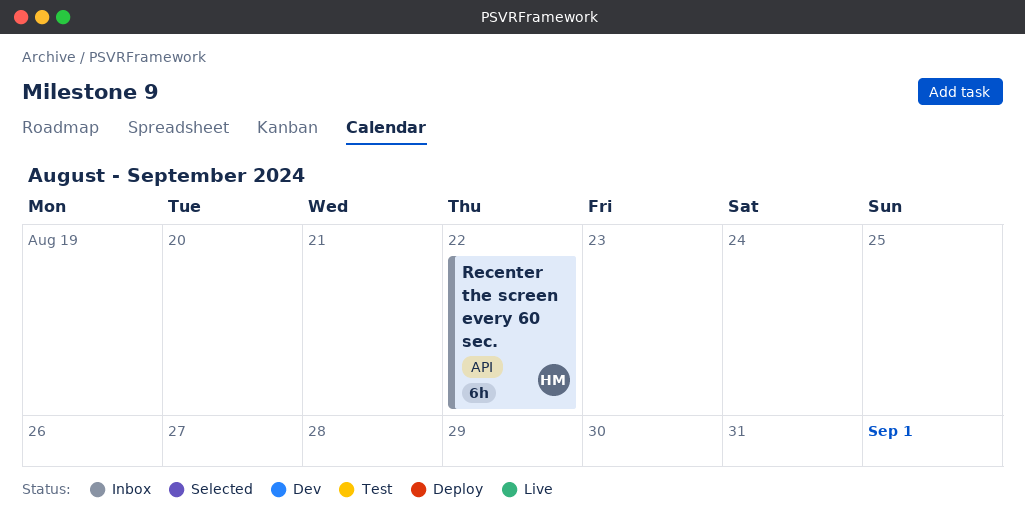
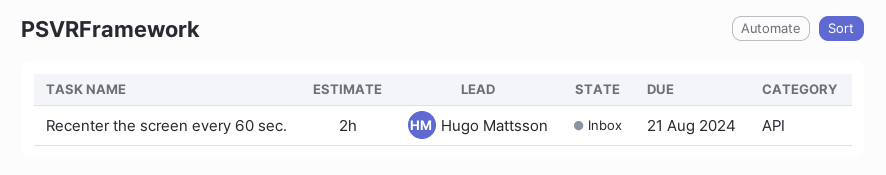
Recenter the screen every 60 sec., estimate: 6h -> 2h
Recenter the screen every 60 sec., due: Aug 22 -> Aug 21

